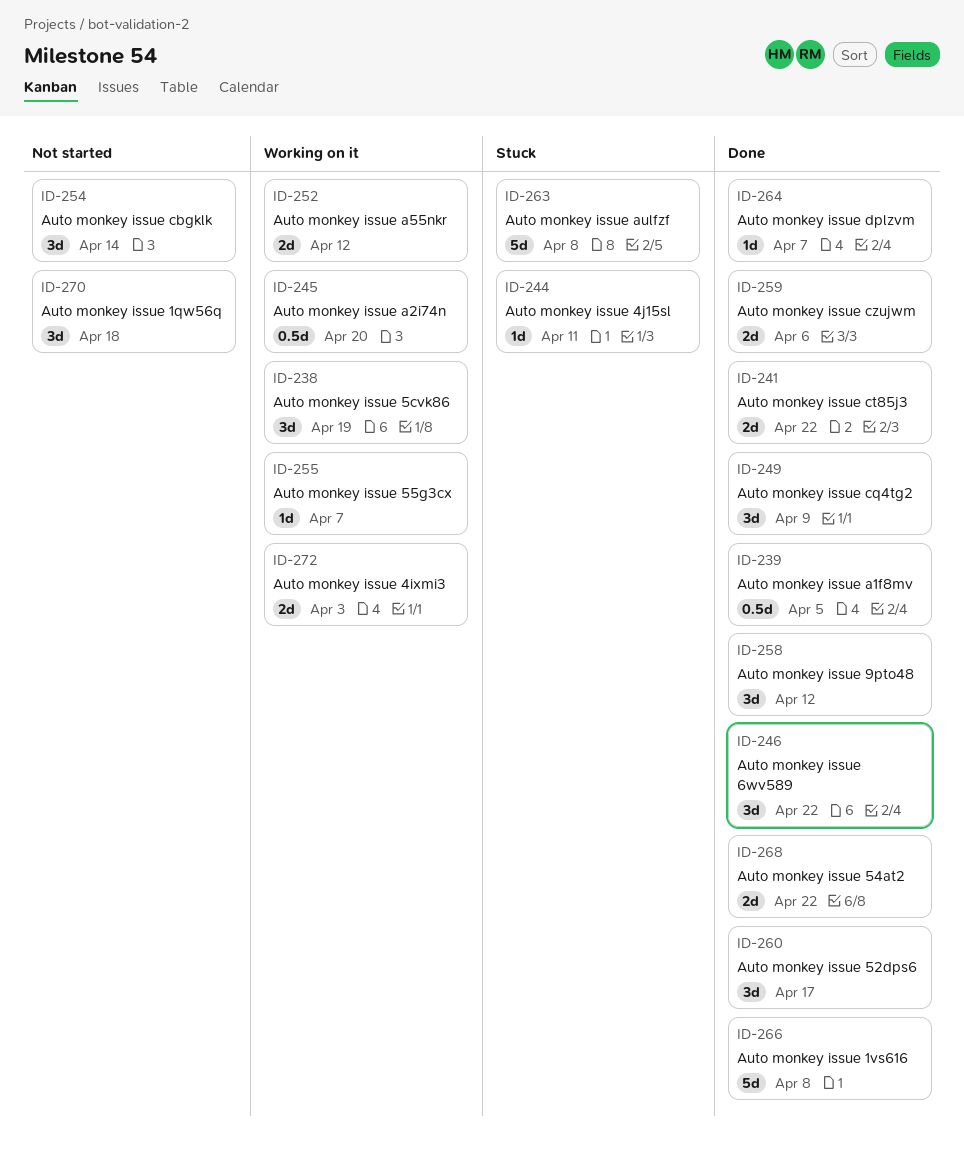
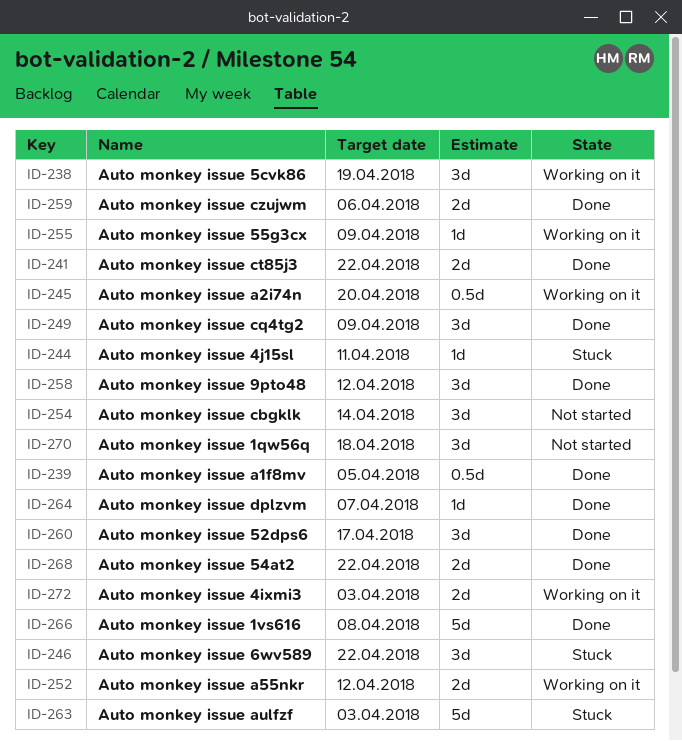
ID-246, status: Done -> Stuck
ID-255, due: Apr 7 -> Apr 9
ID-263, due: Apr 8 -> Apr 3

